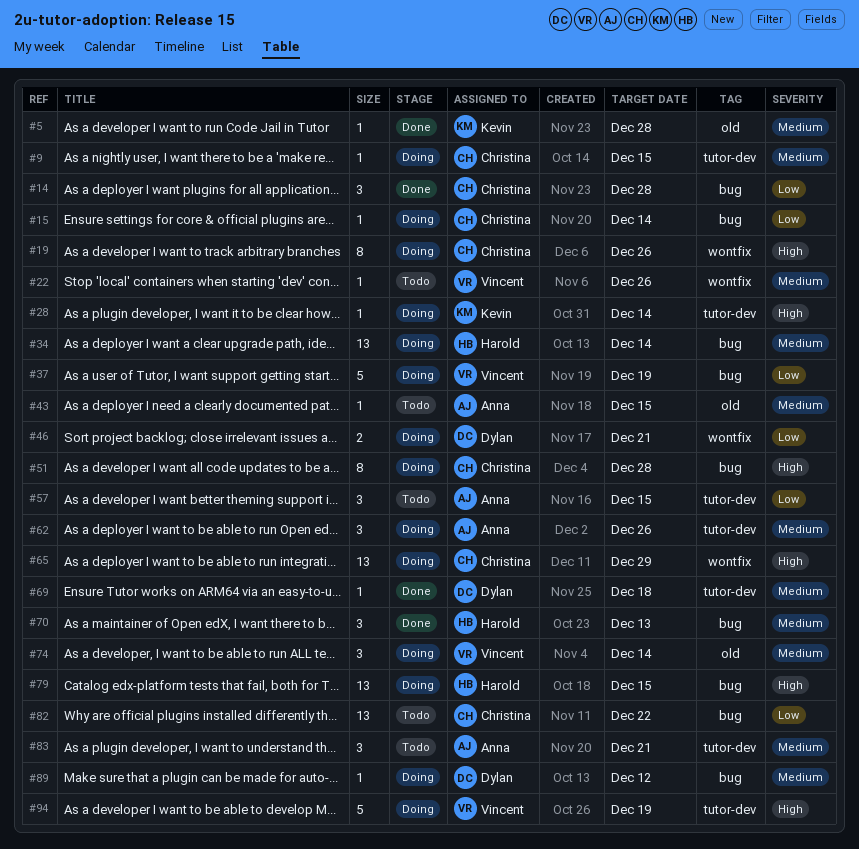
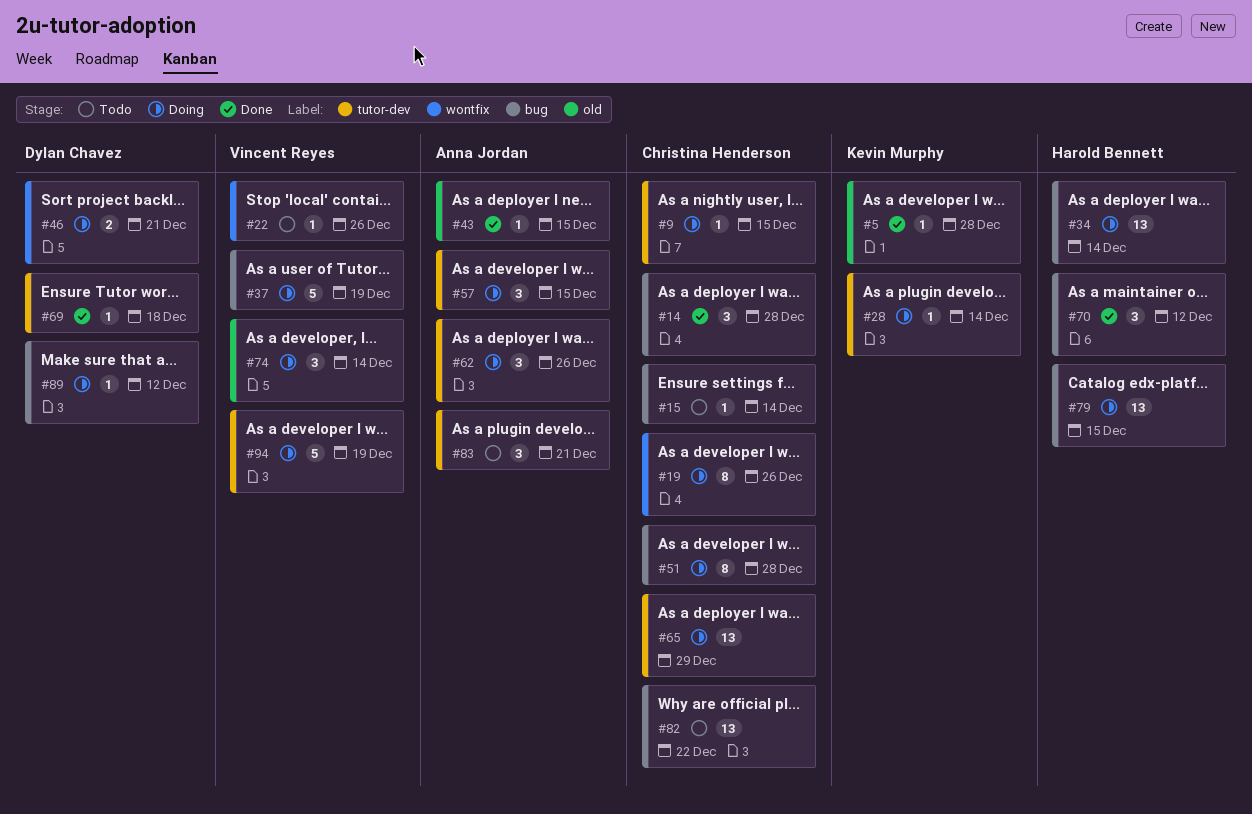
#15, status: Doing -> Todo
#43, status: Todo -> Done
#57, status: Todo -> Doing
#65, label: wontfix -> tutor-dev
#70, due: Dec 13 -> Dec 12

